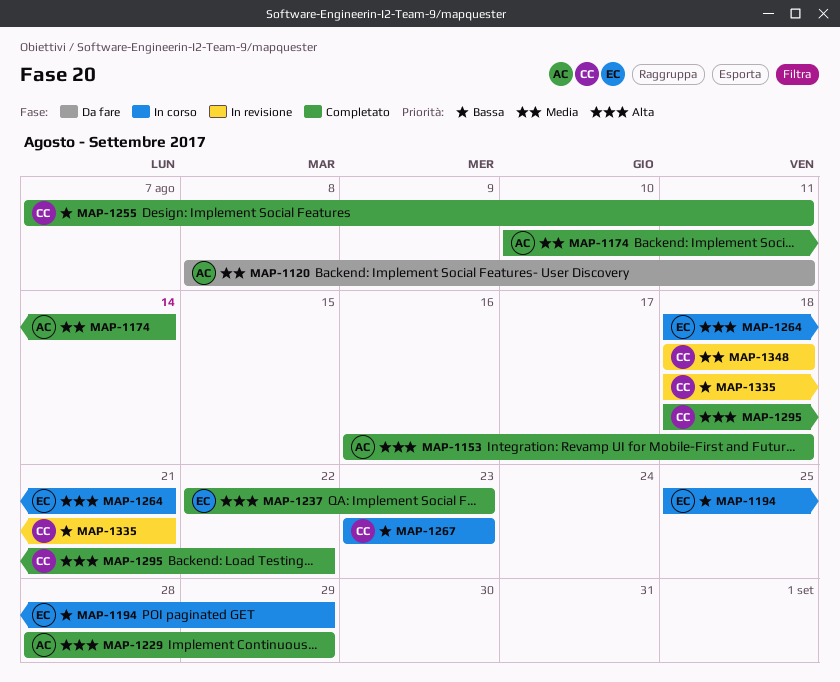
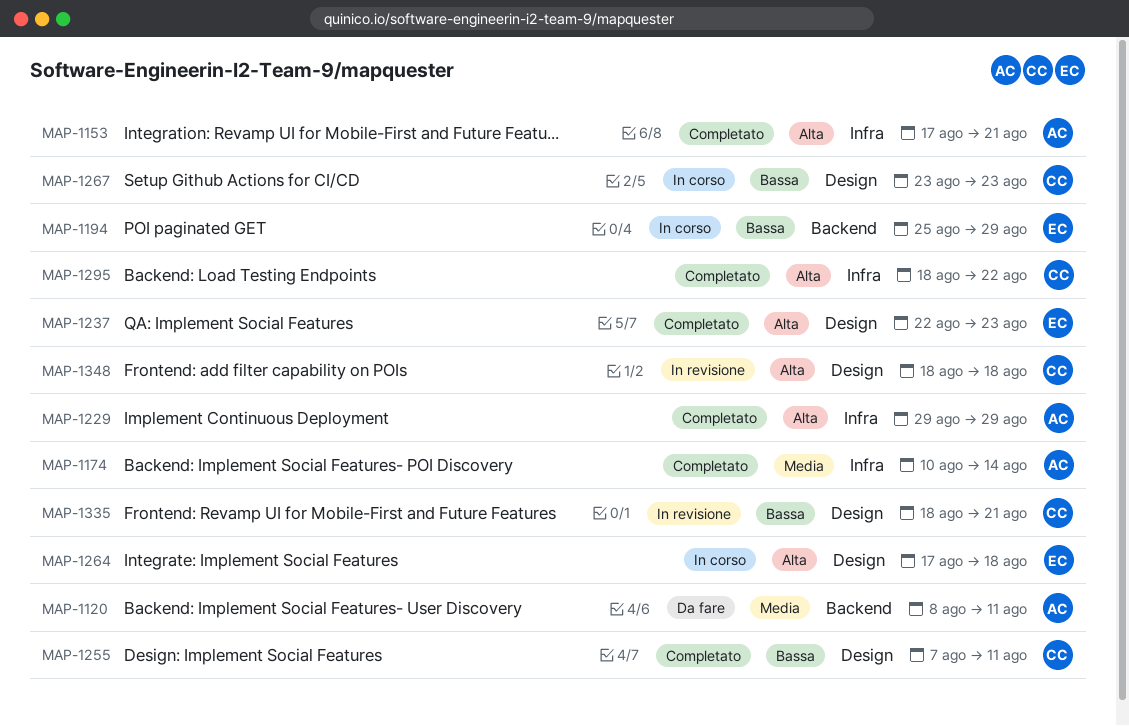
MAP-1153, start: Aug 16 -> Aug 17
MAP-1153, due: Aug 18 -> Aug 21
MAP-1229, start: Aug 28 -> Aug 29
MAP-1264, start: Aug 18 -> Aug 17
MAP-1264, due: Aug 21 -> Aug 18
MAP-1348, priority: Media -> Alta

